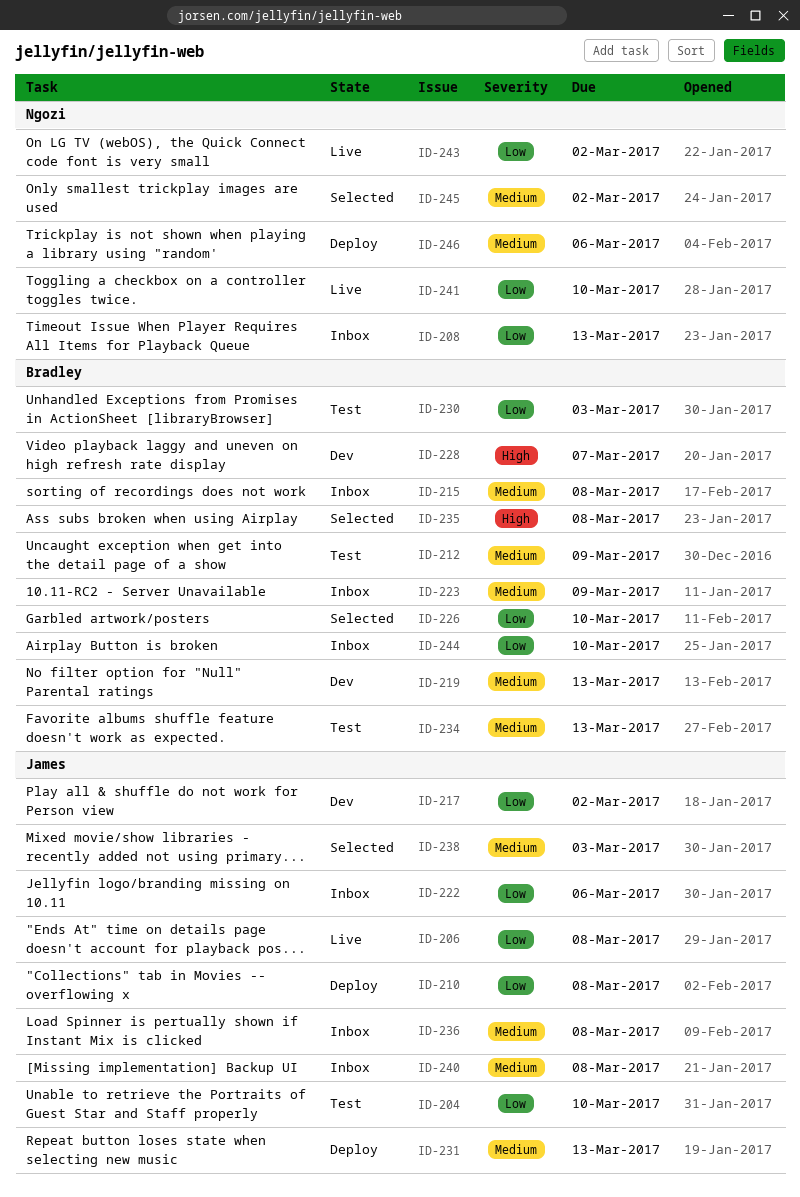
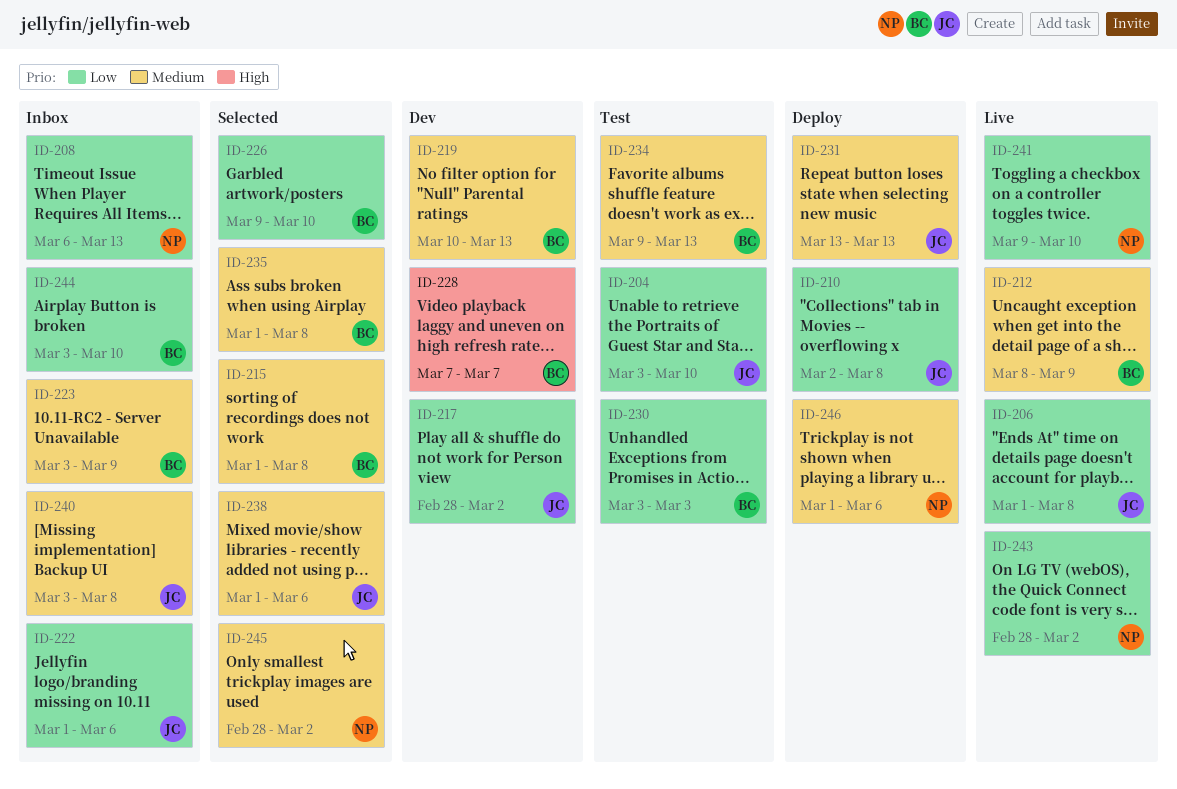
ID-212, status: Test -> Live
ID-215, status: Inbox -> Selected
ID-235, priority: High -> Medium
ID-236: present -> none
ID-238, due: Mar 3 -> Mar 6

